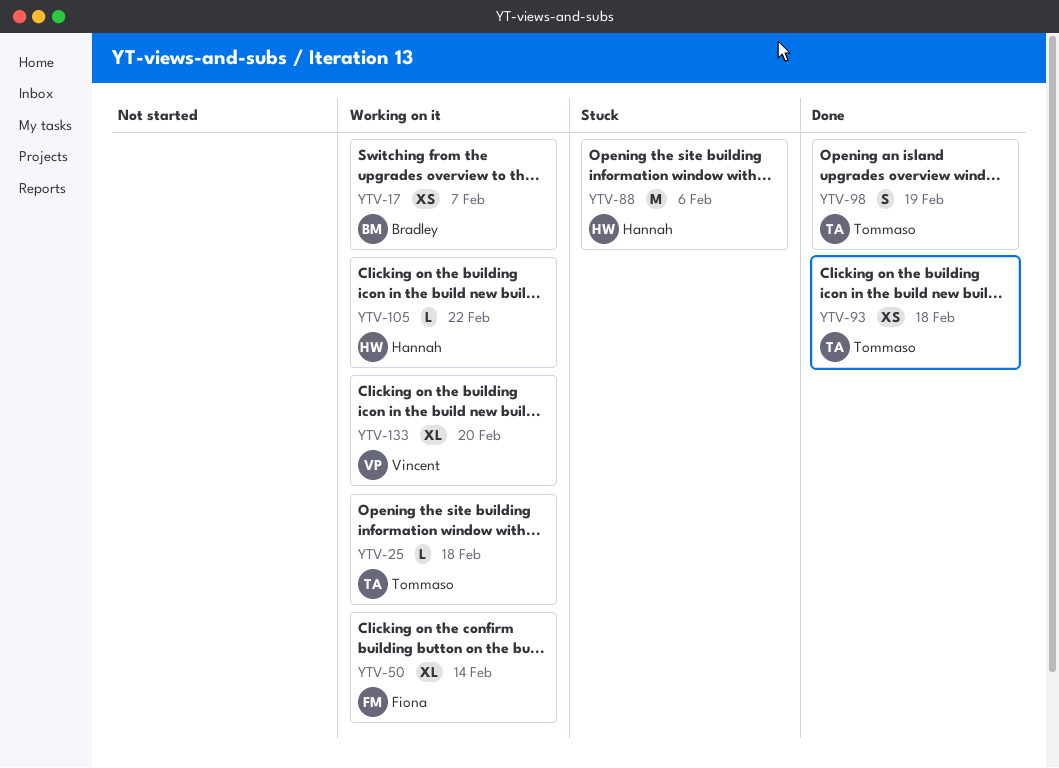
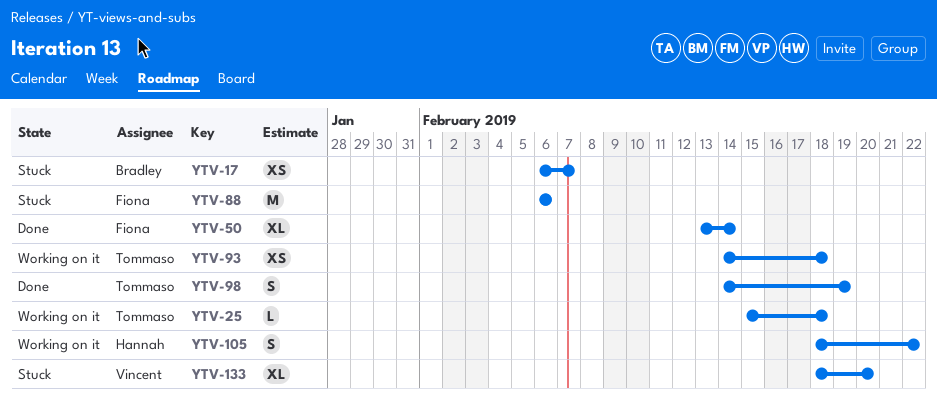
YTV-17, status: Working on it -> Stuck
YTV-50, status: Working on it -> Done
YTV-88, owner: Hannah -> Fiona
YTV-93, status: Done -> Working on it
YTV-105, estimate: L -> S
YTV-133, status: Working on it -> Stuck

